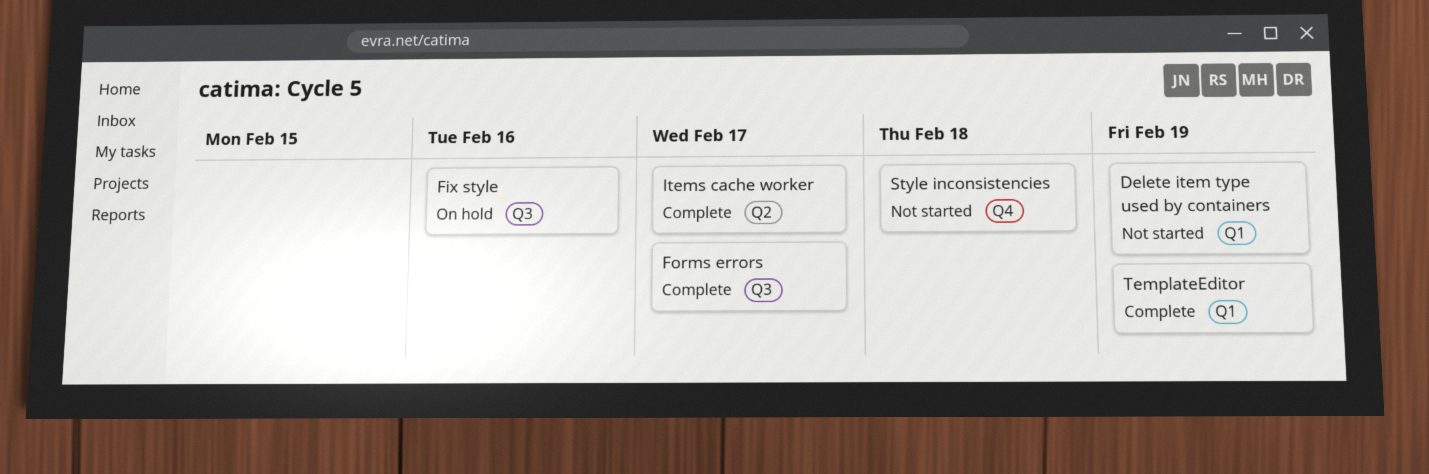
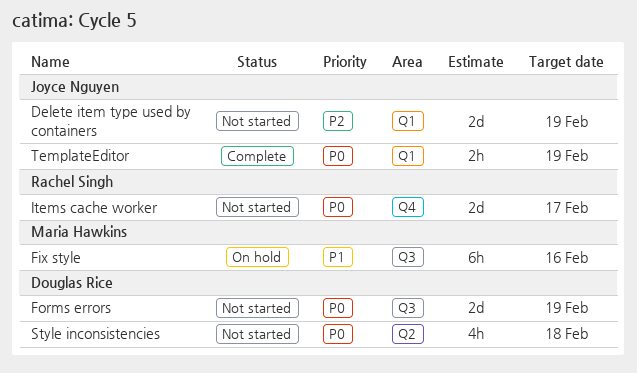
Forms errors, status: Complete -> Not started
Forms errors, due: Feb 17 -> Feb 19
Items cache worker, status: Complete -> Not started
Items cache worker, label: Q2 -> Q4
Style inconsistencies, label: Q4 -> Q2

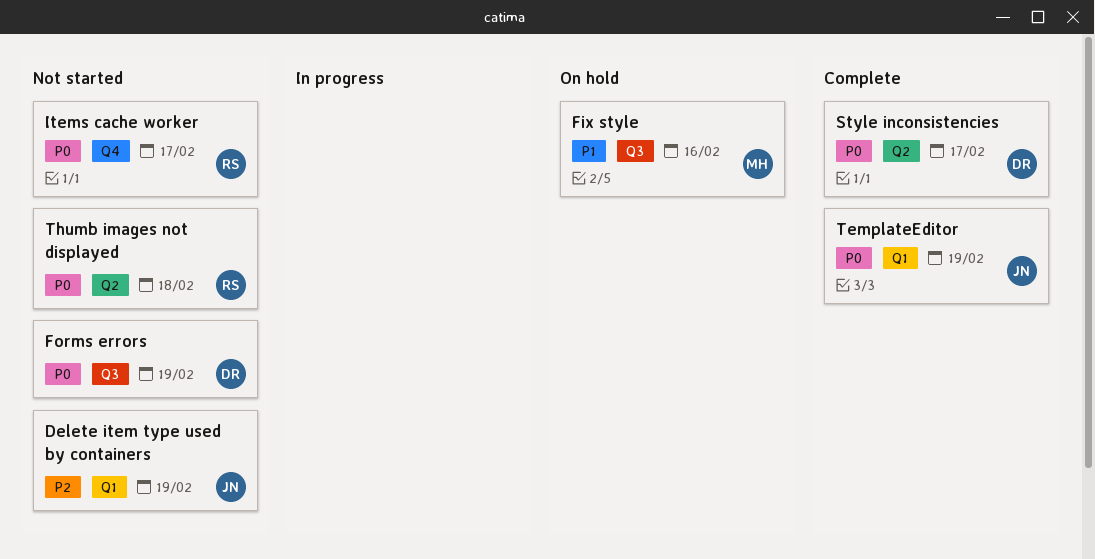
Style inconsistencies, status: Not started -> Complete
Style inconsistencies, due: Feb 18 -> Feb 17
Thumb images not displayed: none -> present

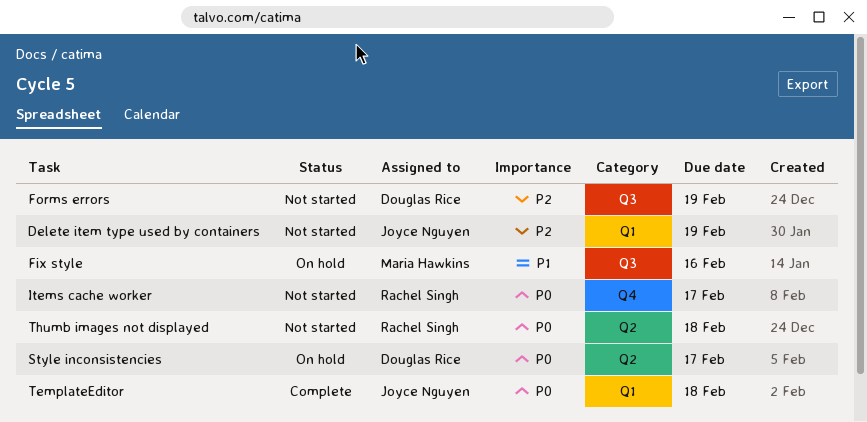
Forms errors, priority: P0 -> P2
Style inconsistencies, status: Complete -> On hold
TemplateEditor, due: Feb 19 -> Feb 18

